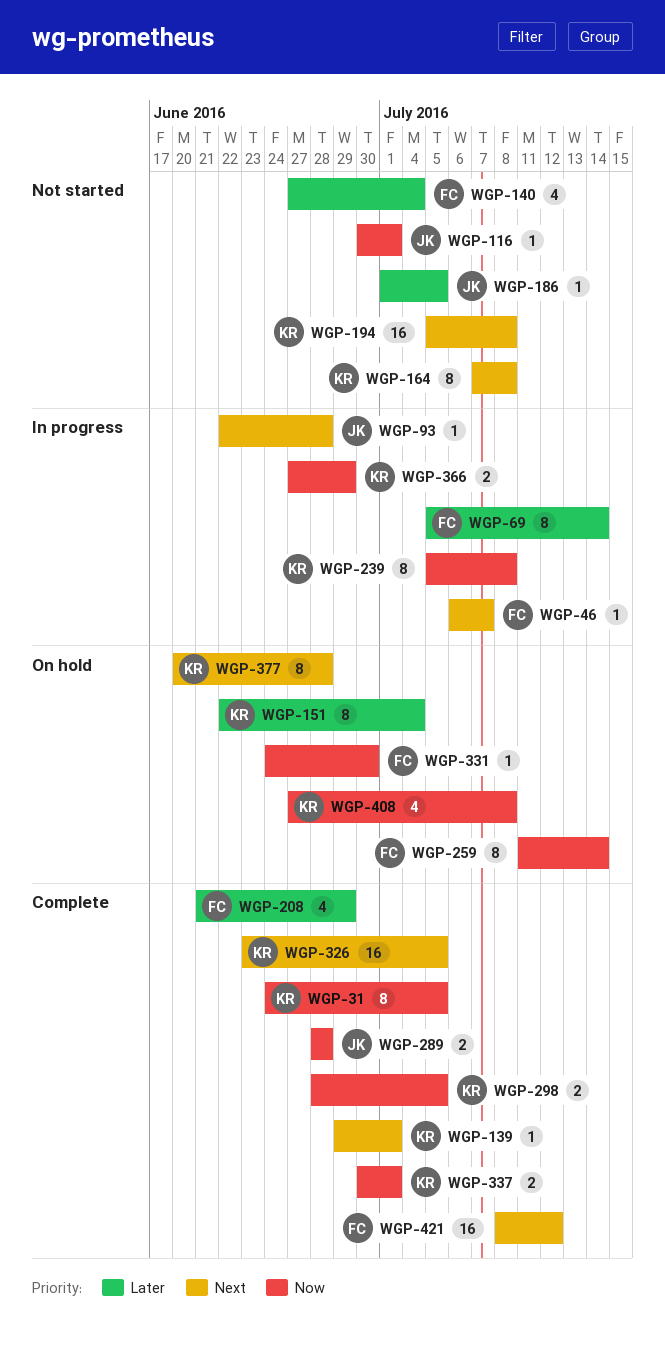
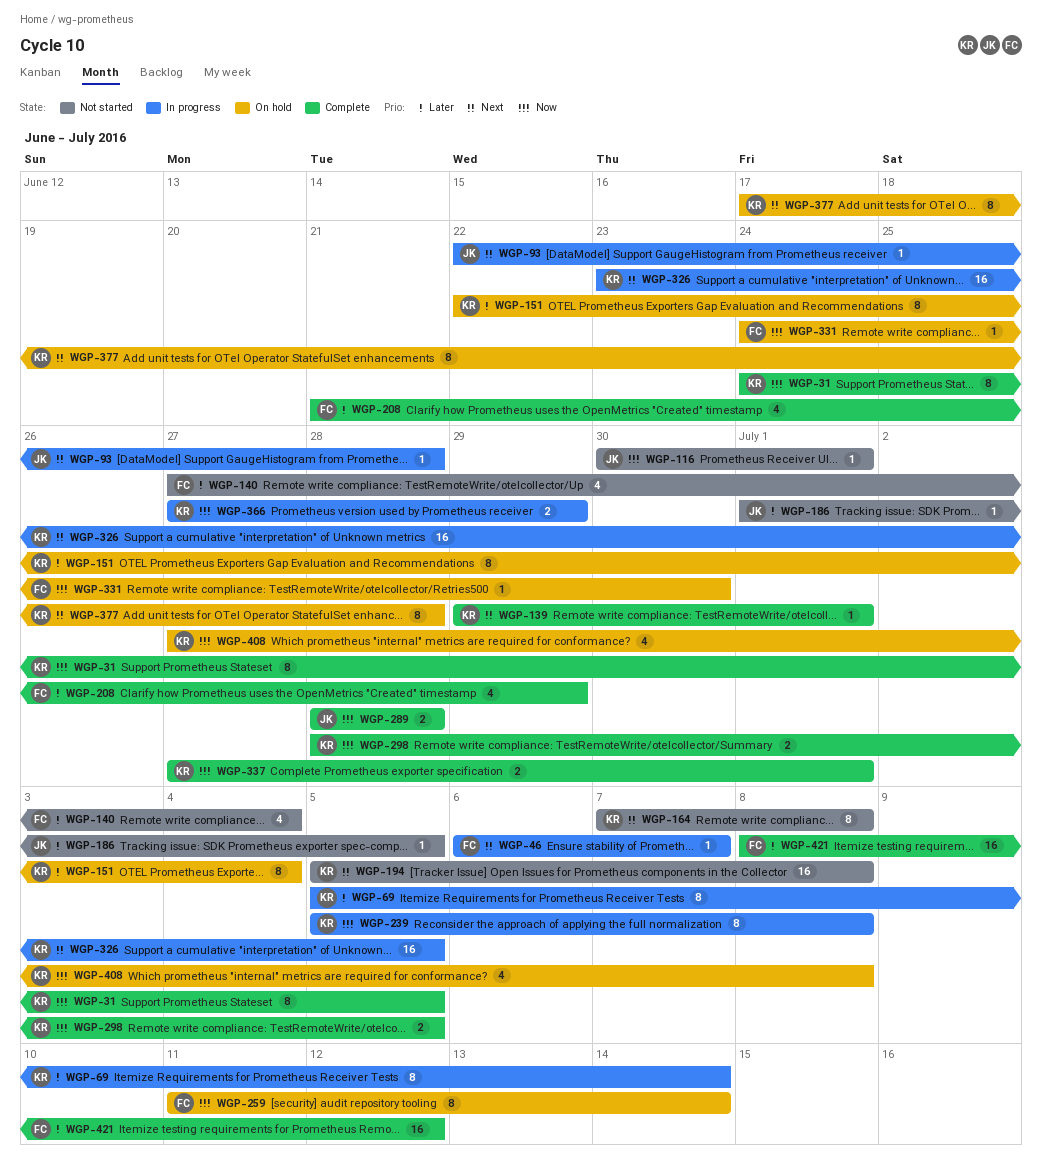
WGP-69, owner: FC -> KR
WGP-326, status: Complete -> In progress
WGP-337, start: Jun 30 -> Jun 27
WGP-377, start: Jun 20 -> Jun 17
WGP-421, priority: Next -> Later

